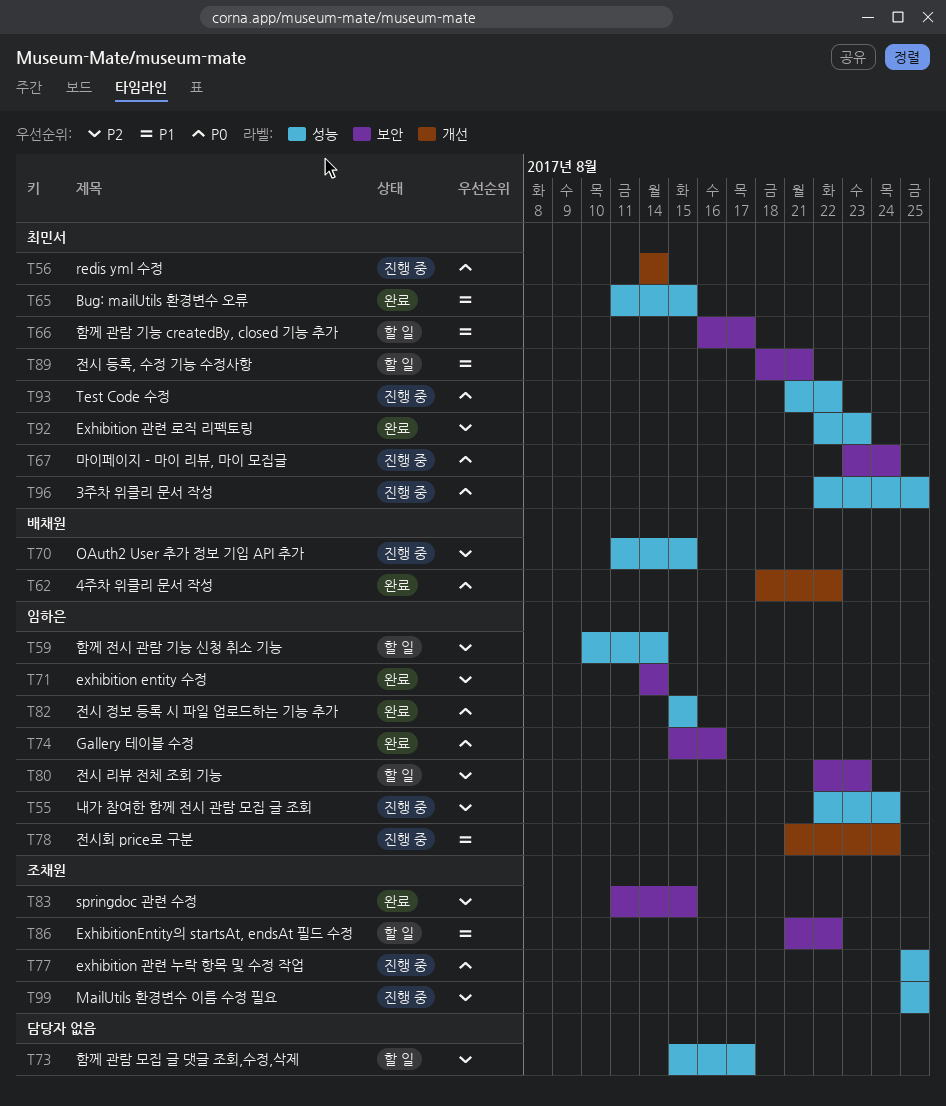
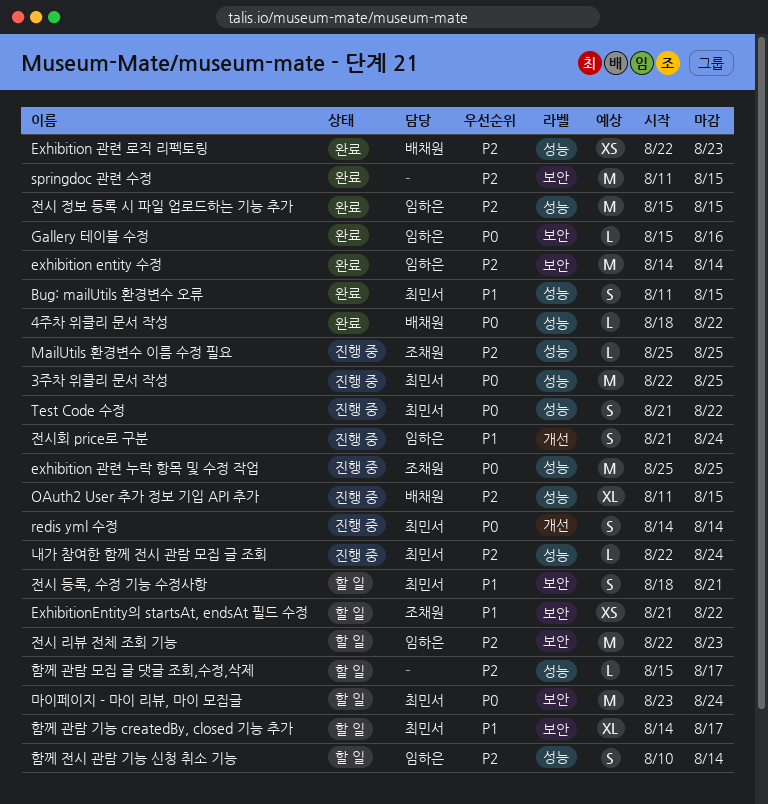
4주차 위클리 문서 작성, label: 개선 -> 성능
Exhibition 관련 로직 리펙토링, owner: 최민서 -> 배채원
springdoc 관련 수정, owner: 조채원 -> none
내가 참여한 함께 전시 관람 모집 글 조회, owner: 임하은 -> 최민서
마이페이지 - 마이 리뷰, 마이 모집글, status: 진행 중 -> 할 일
전시 정보 등록 시 파일 업로드하는 기능 추가, priority: P0 -> P2
함께 관람 기능 createdBy, closed 기능 추가, start: Aug 16 -> Aug 14

